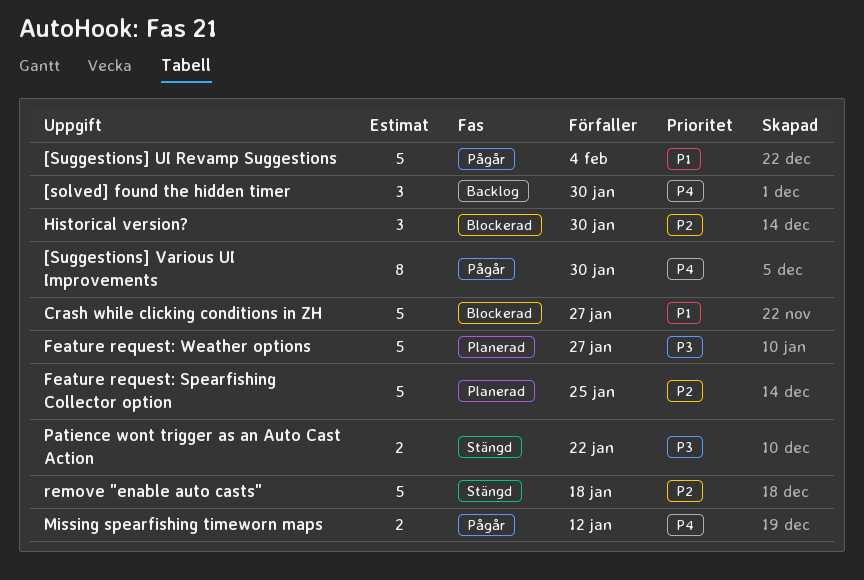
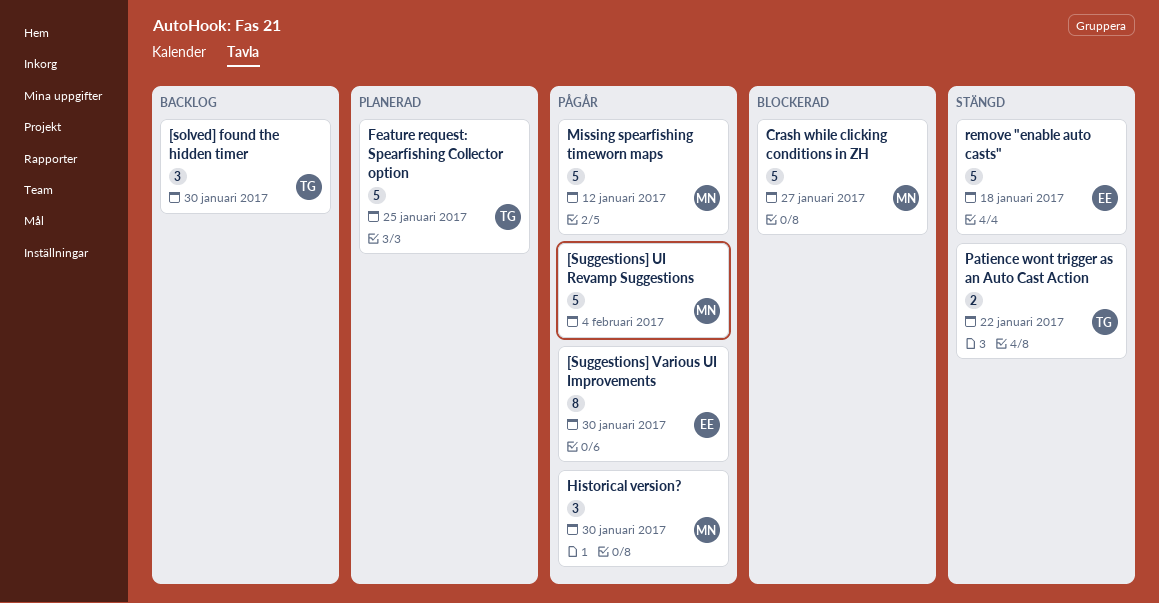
Feature request: Weather options: present -> none
Historical version?, status: Blockerad -> Pågår
Missing spearfishing timeworn maps, estimate: 2 -> 5

